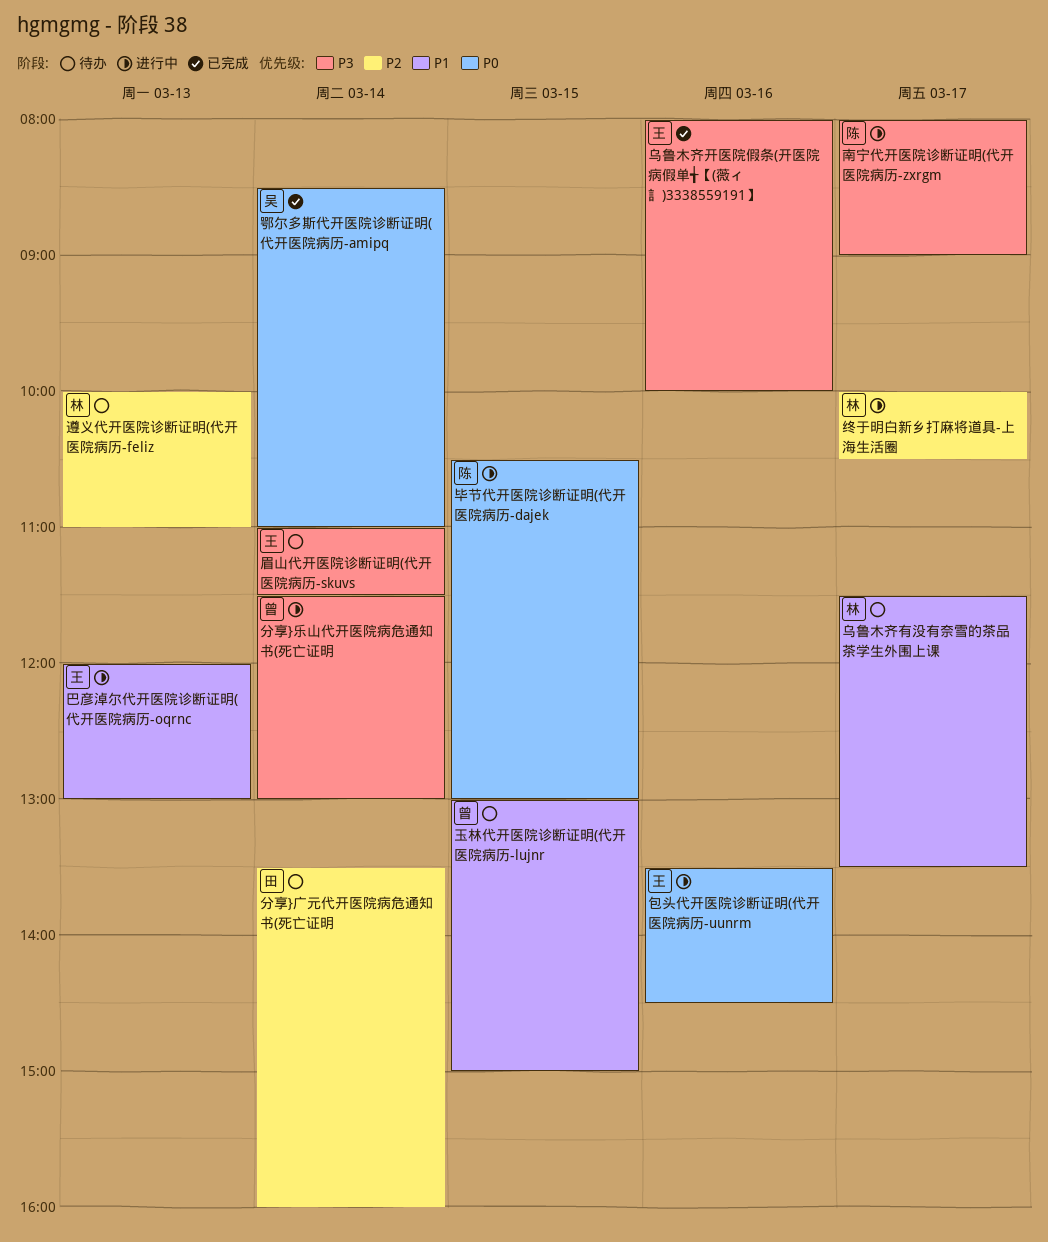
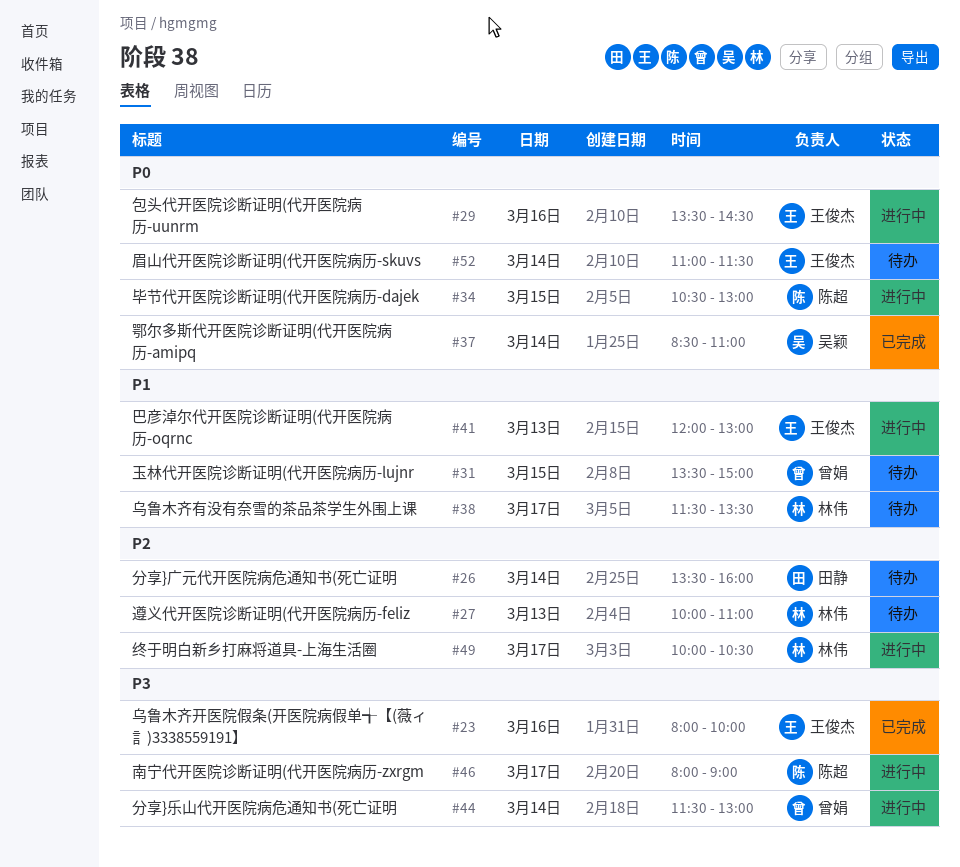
玉林代开医院诊断证明(代开医院病历-lujnr, begins: 13:00 -> 13:30
眉山代开医院诊断证明(代开医院病历-skuvs, priority: P3 -> P0

